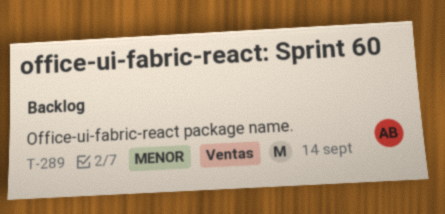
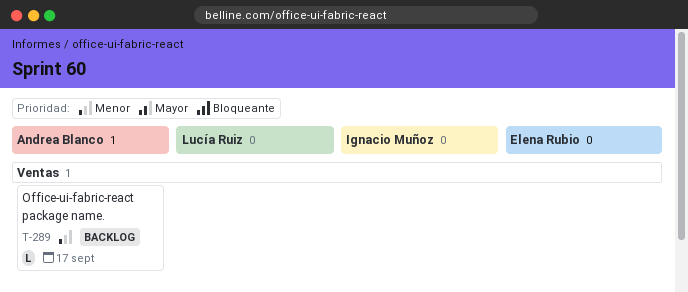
T-289, estimate: M -> L
T-289, due: Sep 14 -> Sep 17

